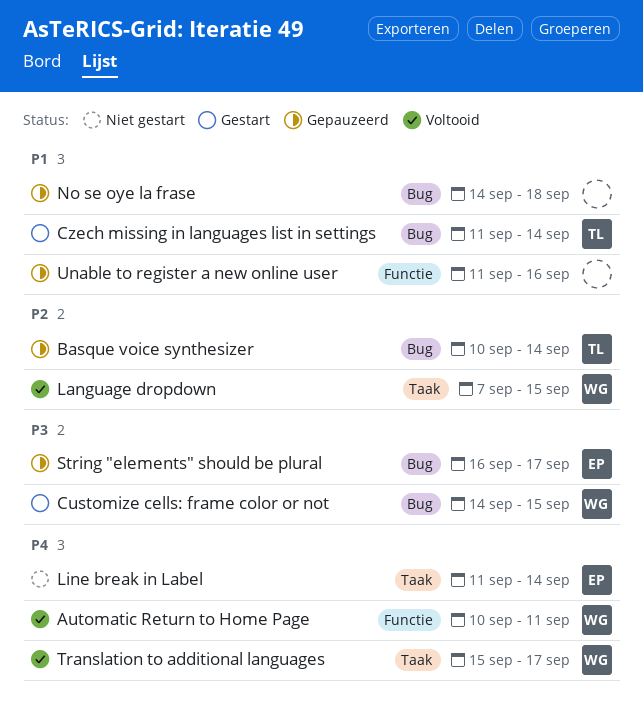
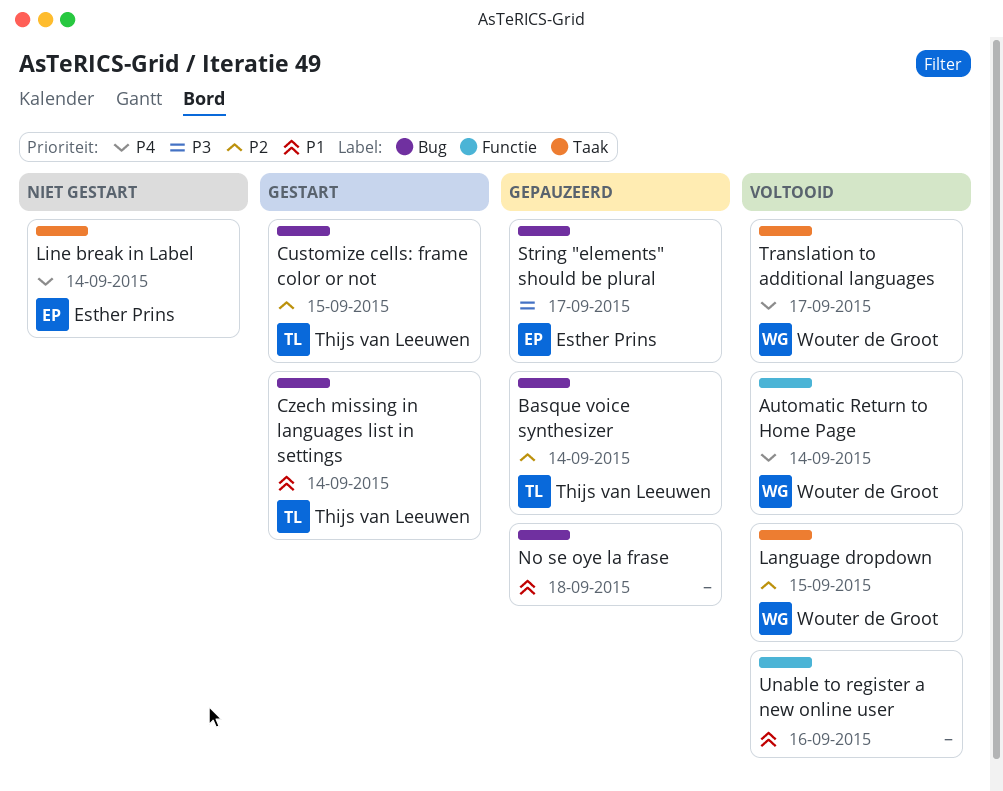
Automatic Return to Home Page, due: Sep 11 -> Sep 14
Customize cells: frame color or not, owner: Wouter de Groot -> Thijs van Leeuwen
Customize cells: frame color or not, priority: P3 -> P2
Unable to register a new online user, status: Gepauzeerd -> Voltooid

